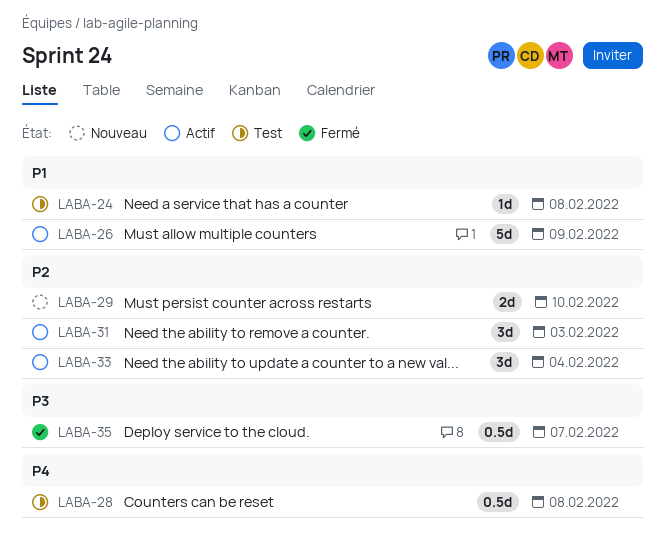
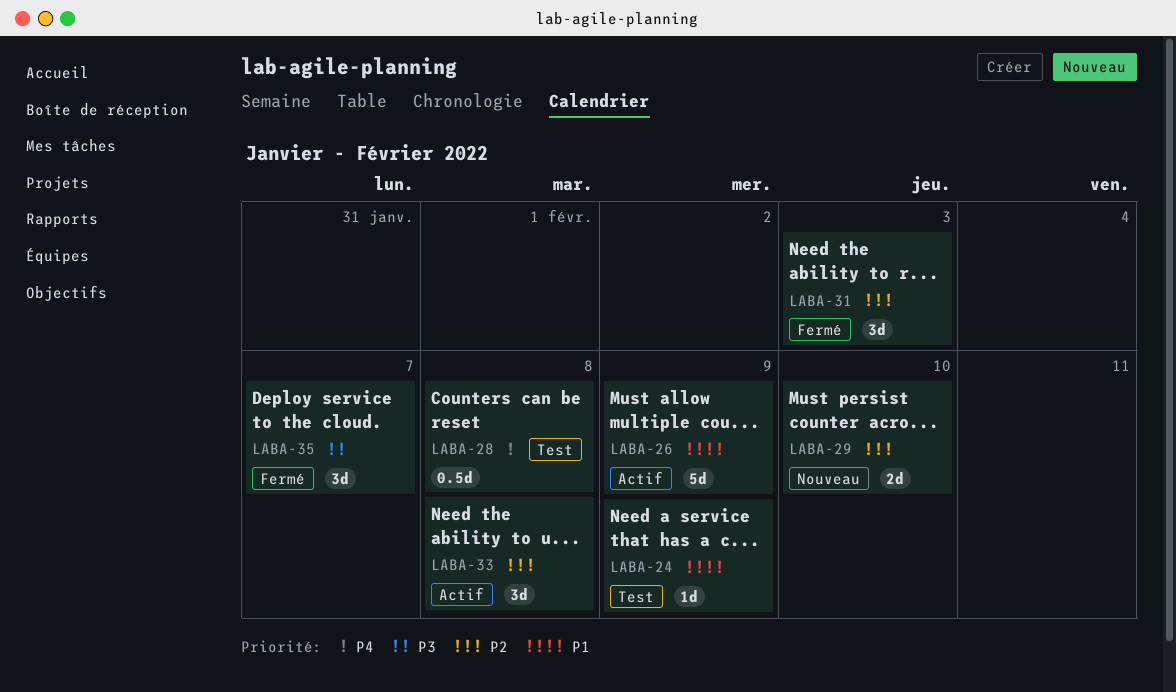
LABA-24, due: Feb 8 -> Feb 9
LABA-31, status: Actif -> Fermé
LABA-33, due: Feb 4 -> Feb 8
LABA-35, estimate: 0.5d -> 3d

